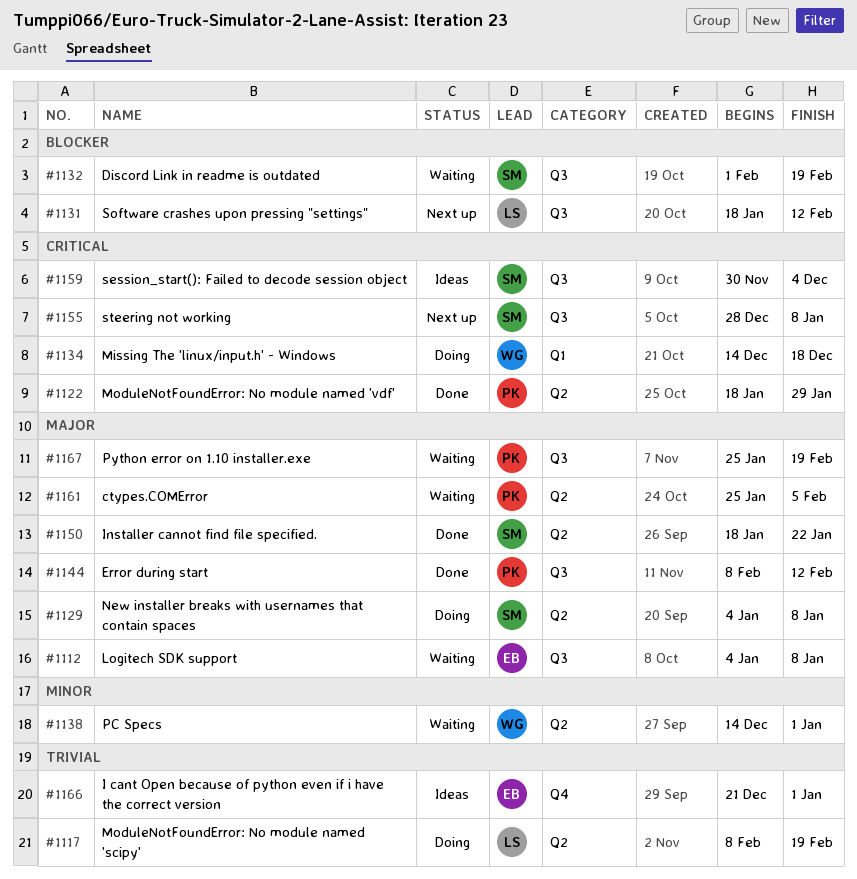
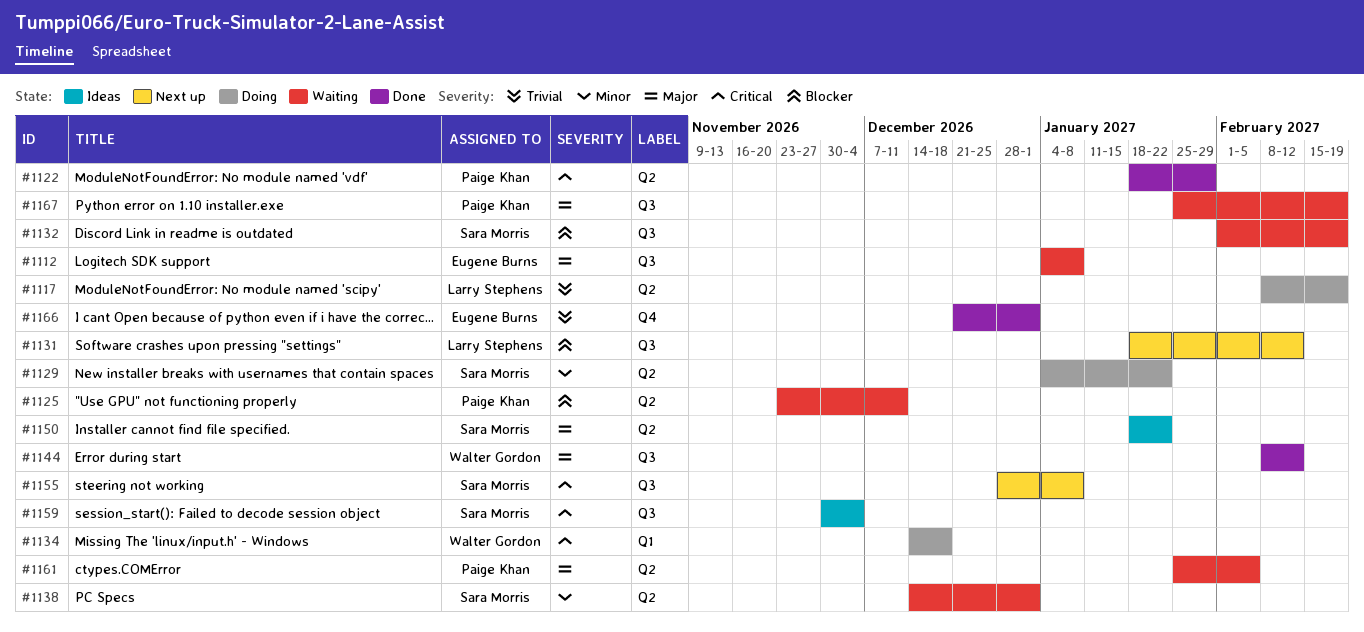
#1125: none -> present
#1129, priority: Major -> Minor
#1129, due: Jan 8 -> Jan 22
#1138, owner: Walter Gordon -> Sara Morris
#1144, owner: Paige Khan -> Walter Gordon
#1150, status: Done -> Ideas
#1166, status: Ideas -> Done

